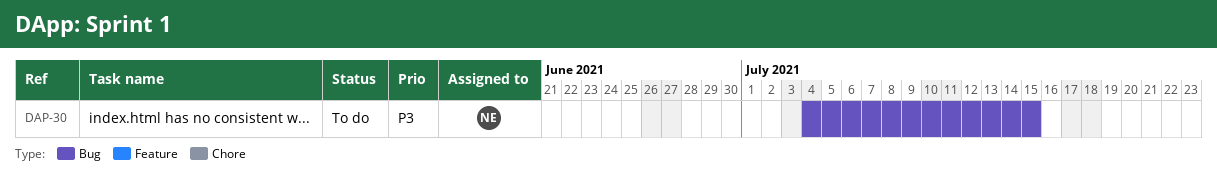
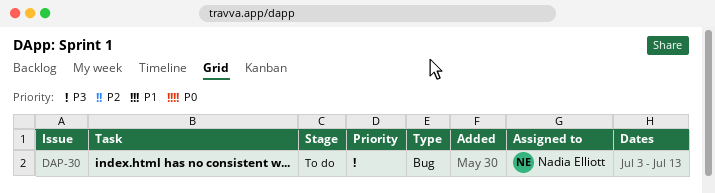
DAP-30, start: Jul 4 -> Jul 3
DAP-30, due: Jul 15 -> Jul 13

